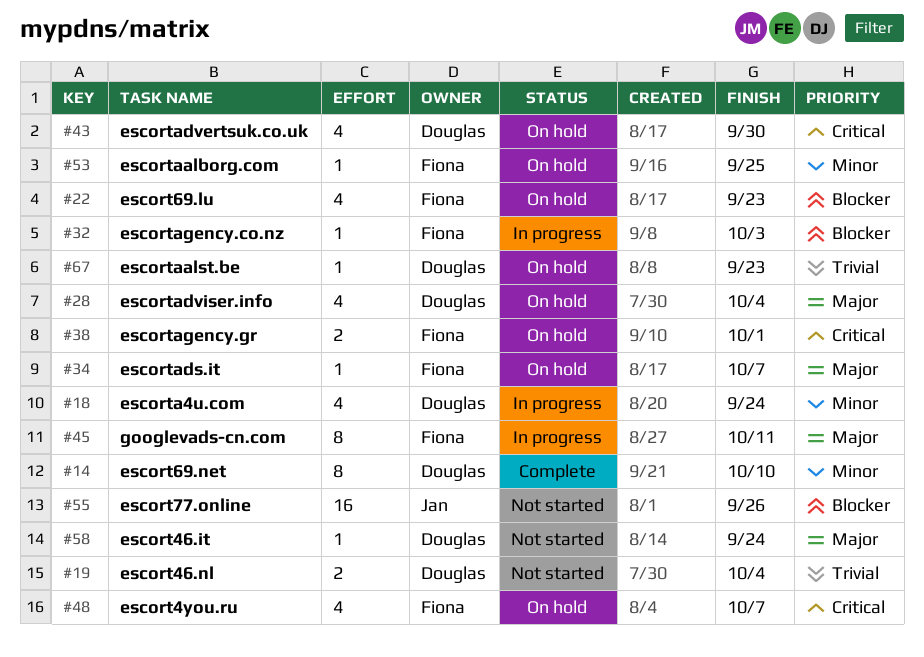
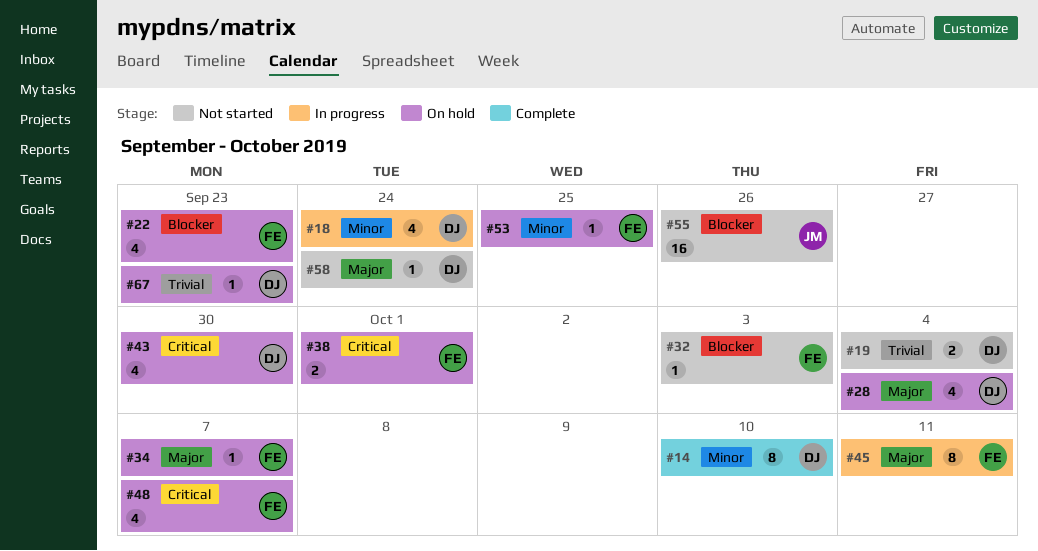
#32, status: In progress -> Not started

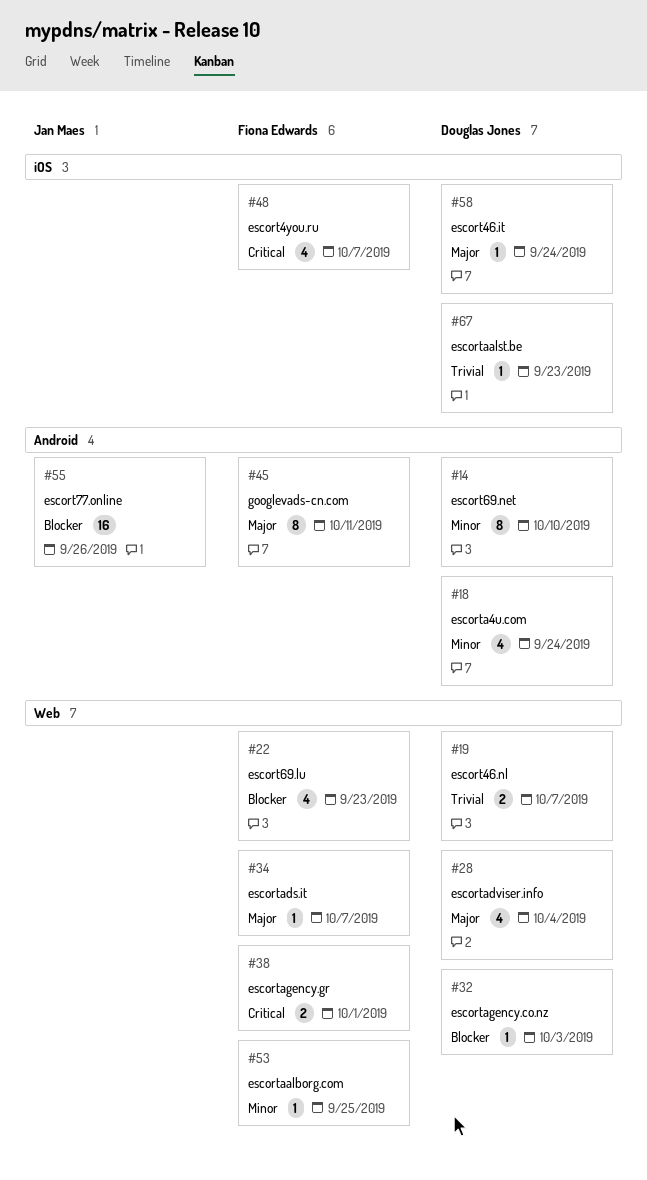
#19, due: Oct 4 -> Oct 7
#32, owner: Fiona Edwards -> Douglas Jones
#43: present -> none

